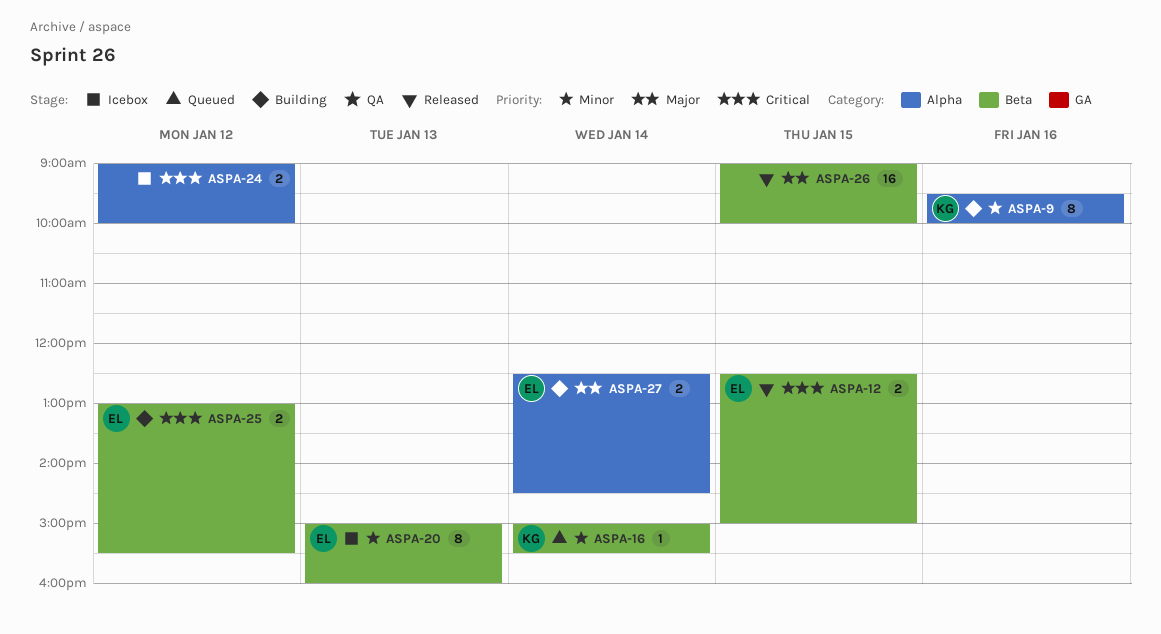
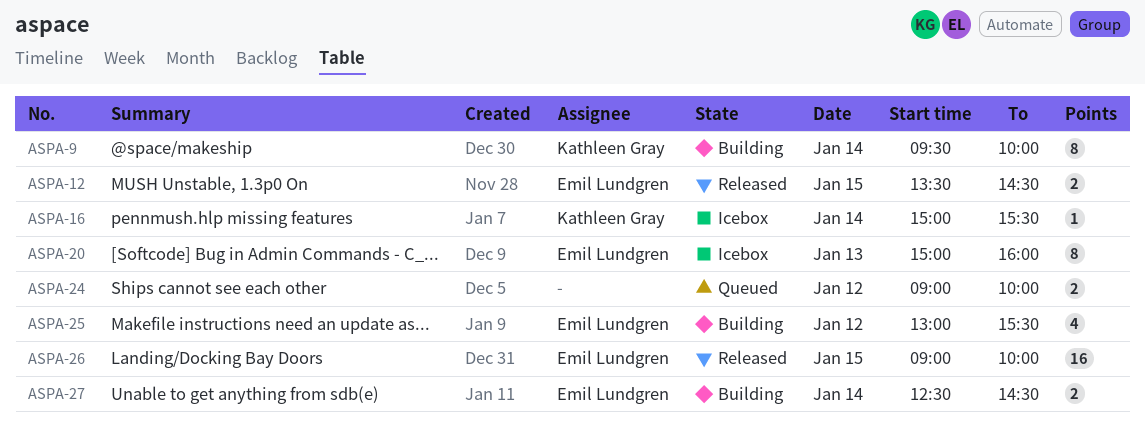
ASPA-9, day: Jan 16 -> Jan 14
ASPA-12, begins: 12:30 -> 13:30
ASPA-12, ends: 15:00 -> 14:30
ASPA-16, status: Queued -> Icebox
ASPA-24, status: Icebox -> Queued
ASPA-25, estimate: 2 -> 4
ASPA-26, owner: none -> Emil Lundgren

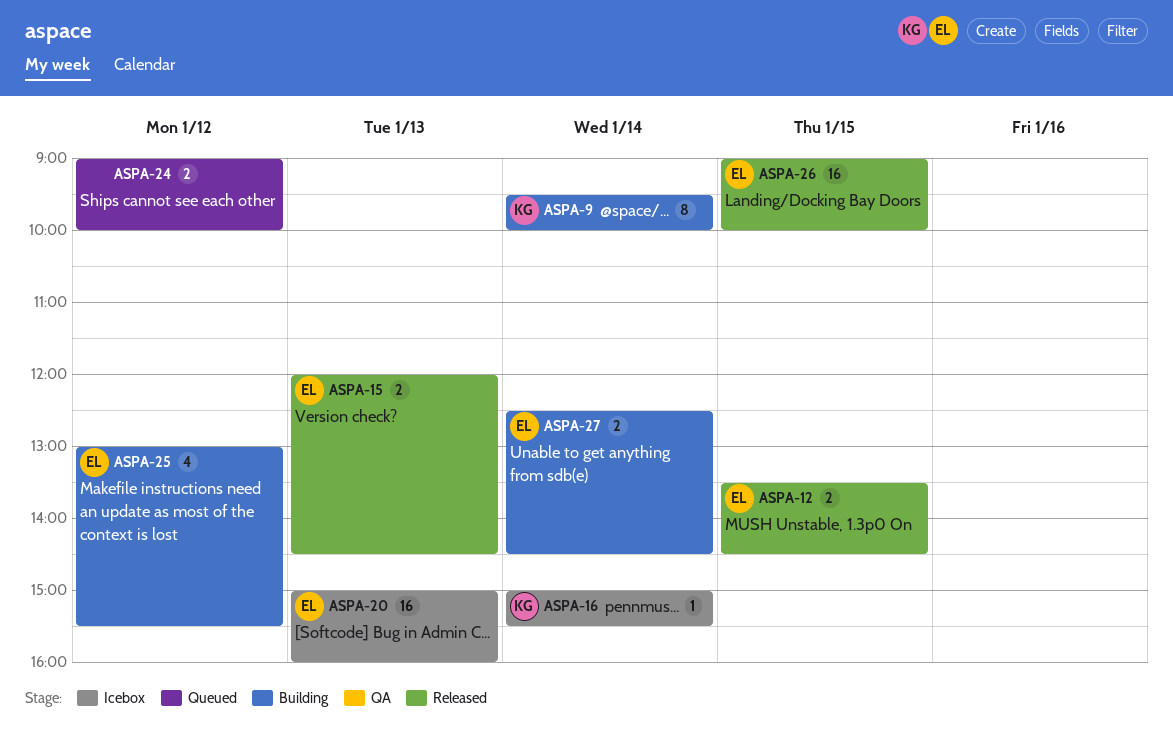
ASPA-15: none -> present
ASPA-20, estimate: 8 -> 16

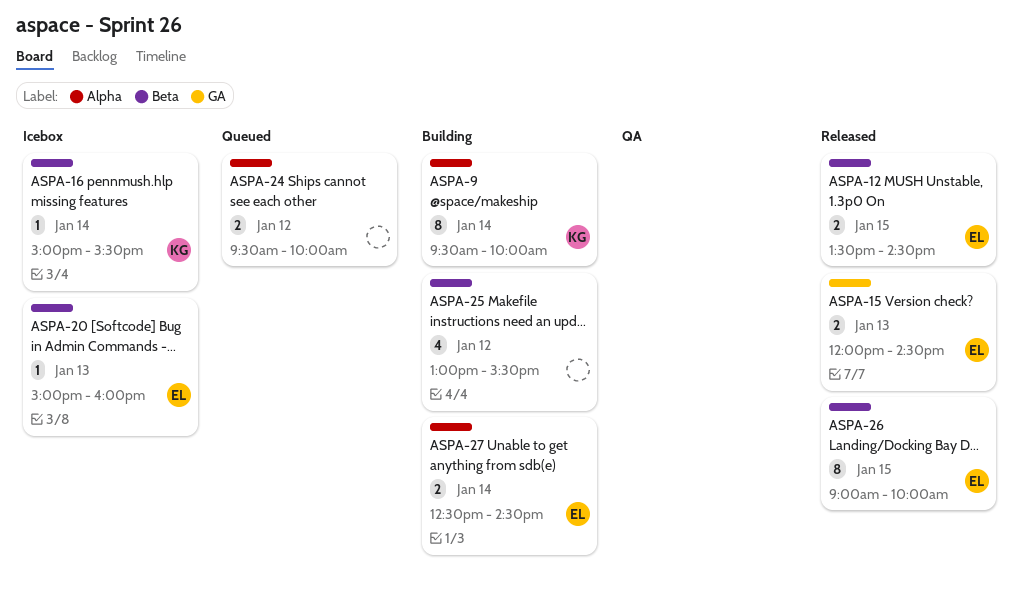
ASPA-20, estimate: 16 -> 1
ASPA-24, begins: 09:00 -> 09:30
ASPA-25, owner: EL -> none
ASPA-26, estimate: 16 -> 8

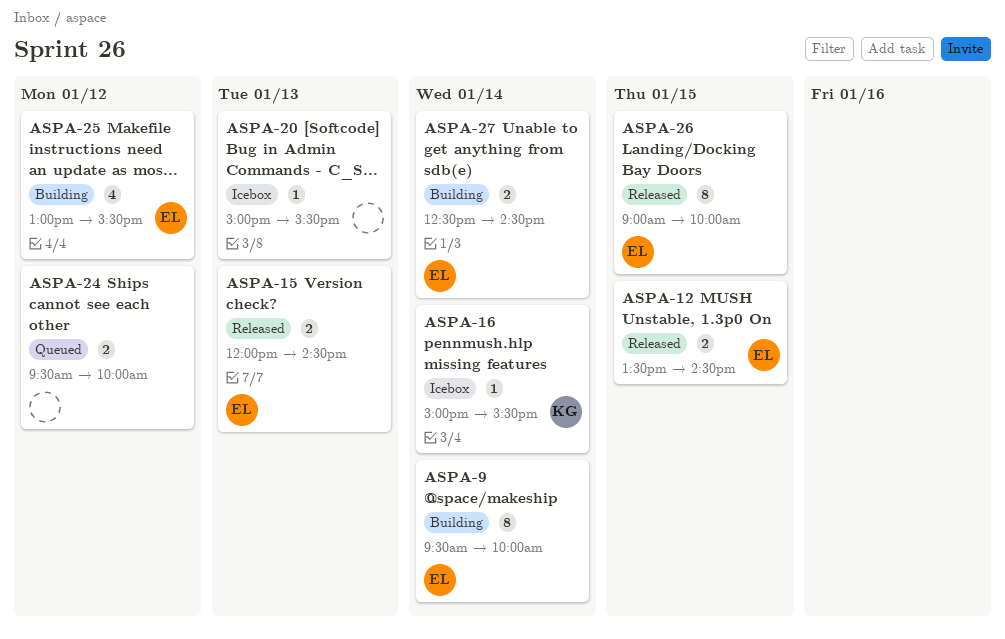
ASPA-9, owner: KG -> EL
ASPA-20, owner: EL -> none
ASPA-20, ends: 16:00 -> 15:30
ASPA-25, owner: none -> EL

